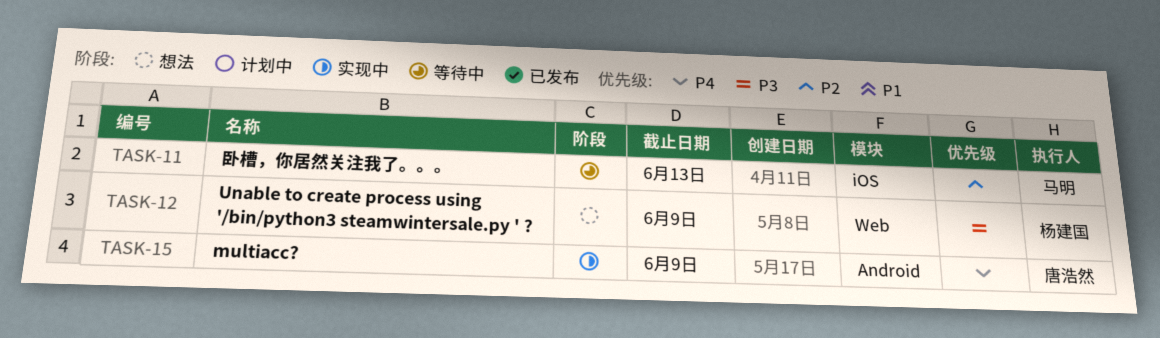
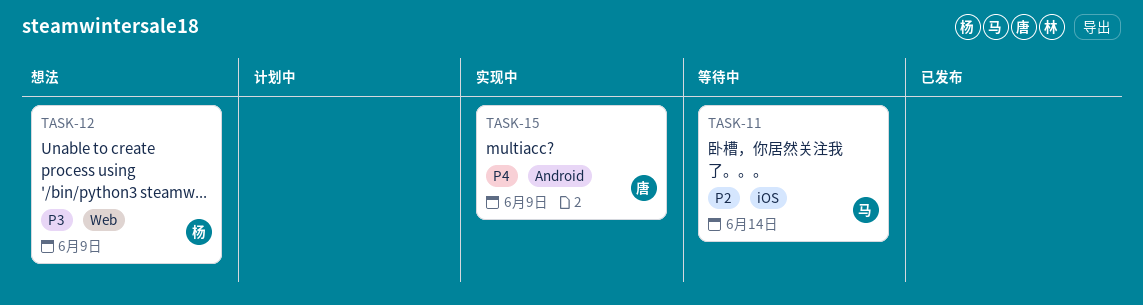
TASK-11, due: Jun 13 -> Jun 14

